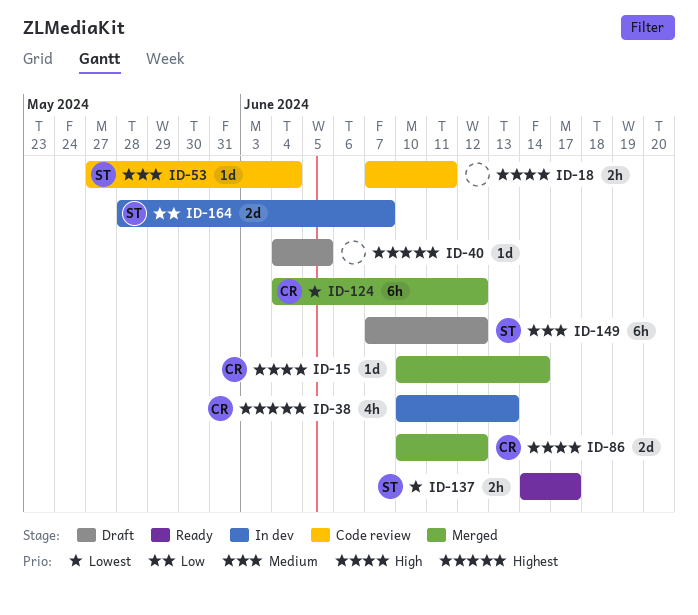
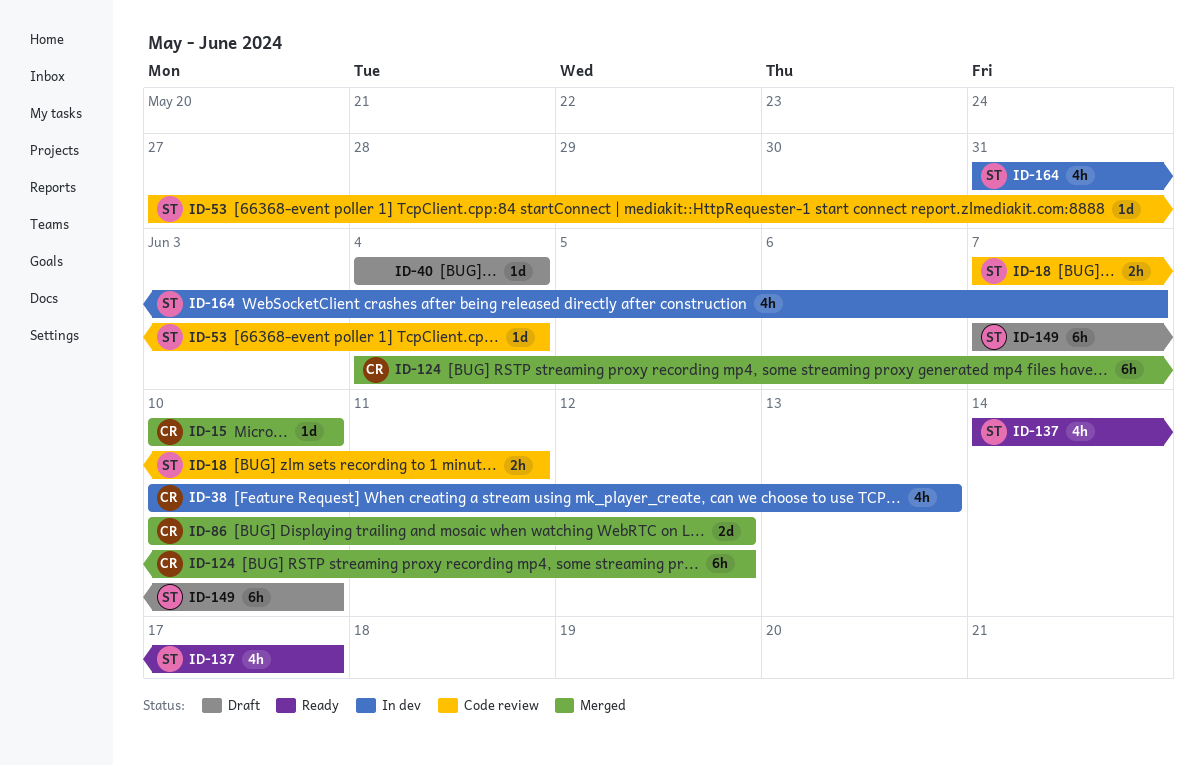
ID-15, due: Jun 14 -> Jun 10
ID-18, owner: none -> ST
ID-40, due: Jun 5 -> Jun 4
ID-137, estimate: 2h -> 4h
ID-149, due: Jun 12 -> Jun 10
ID-164, estimate: 2d -> 4h
ID-164, start: May 28 -> May 31

